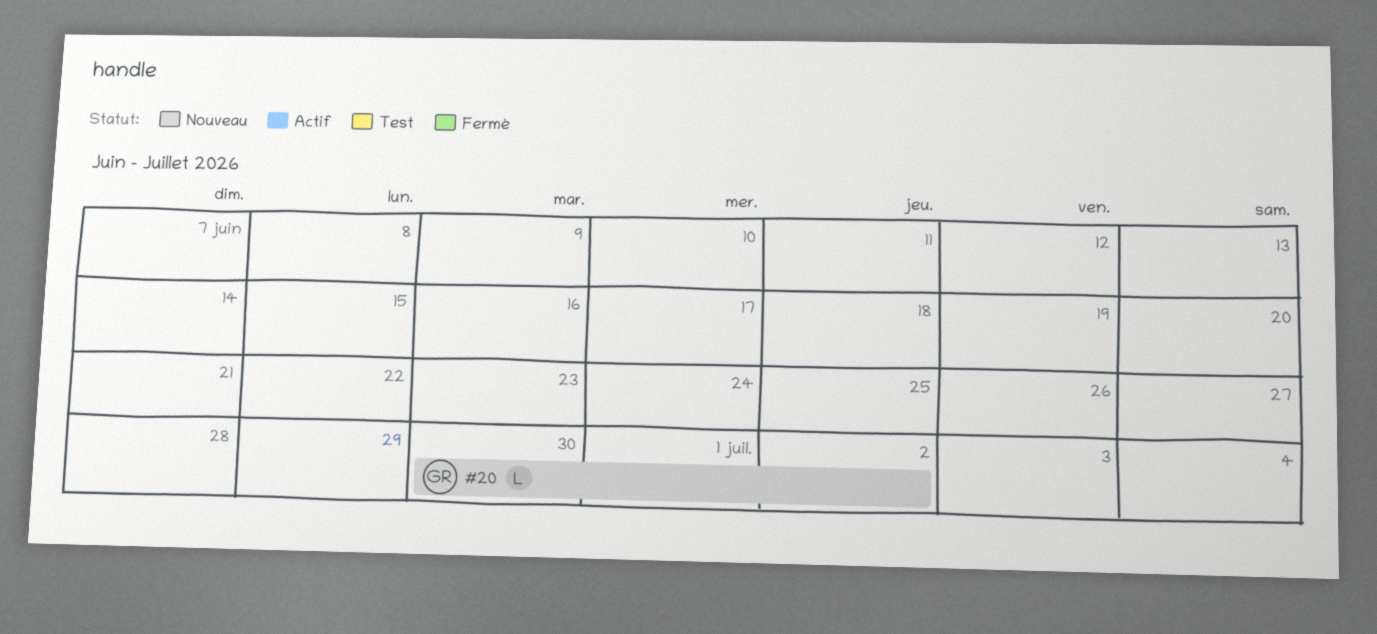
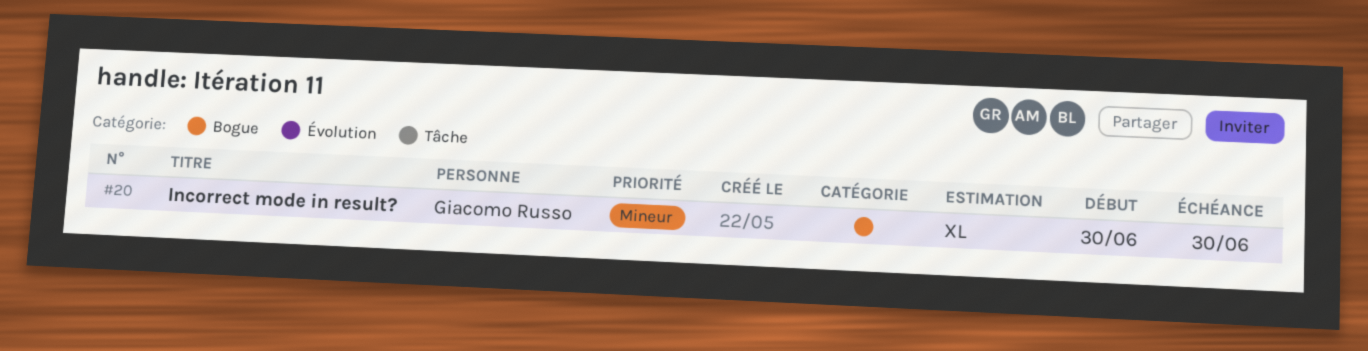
#20, estimate: L -> XL
#20, due: Jul 2 -> Jun 30

